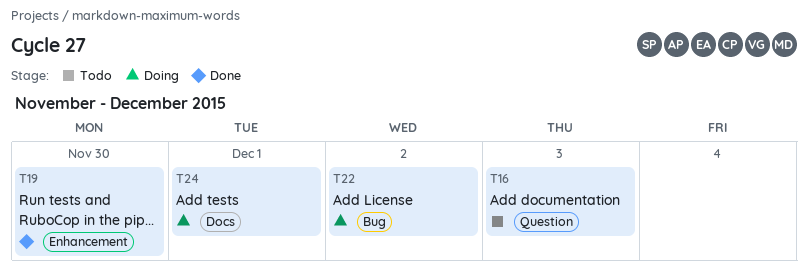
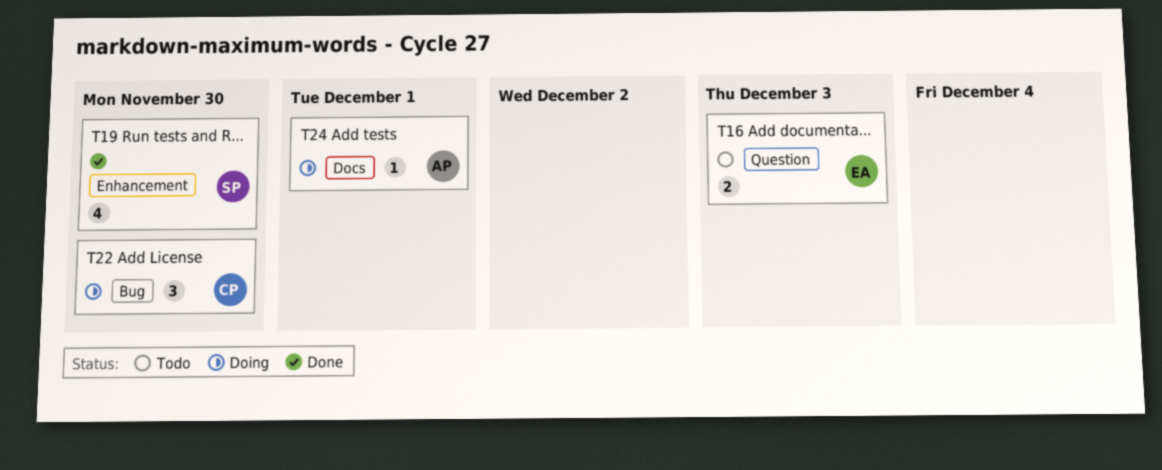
T22, due: Dec 2 -> Nov 30

